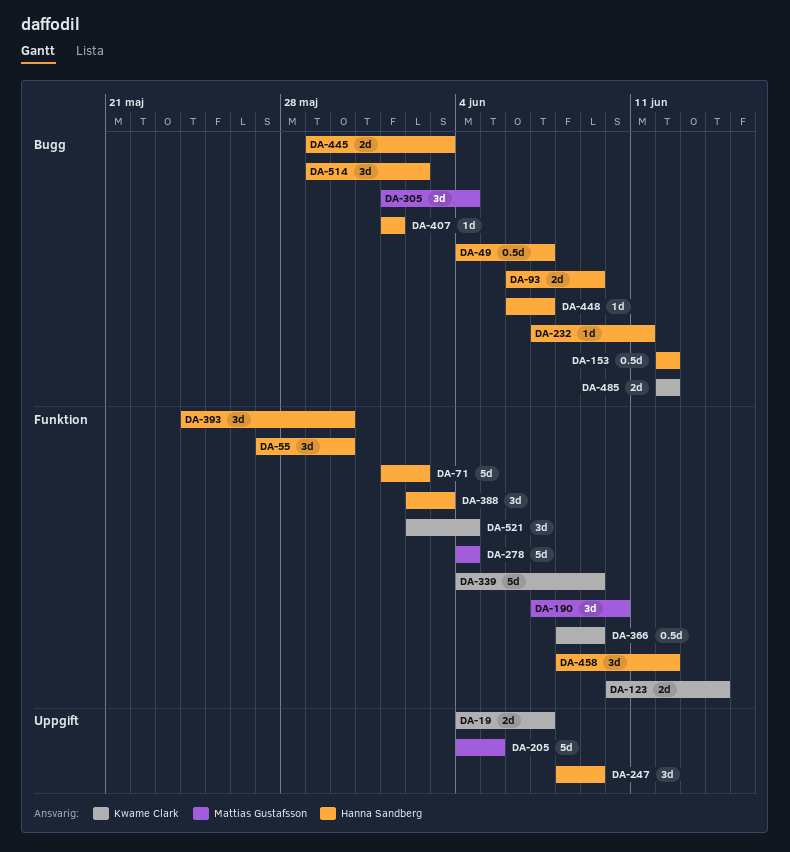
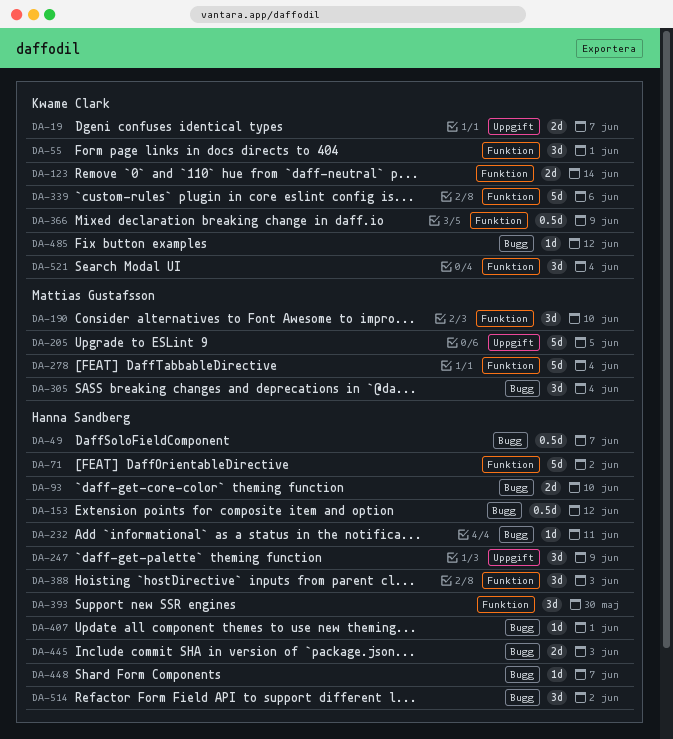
DA-55, owner: Hanna Sandberg -> Kwame Clark
DA-55, due: May 30 -> Jun 1
DA-93, due: Jun 9 -> Jun 10
DA-339, due: Jun 9 -> Jun 6
DA-458: present -> none
DA-485, estimate: 2d -> 1d

